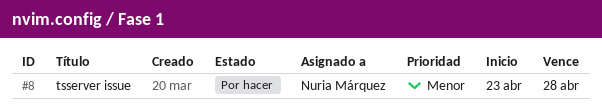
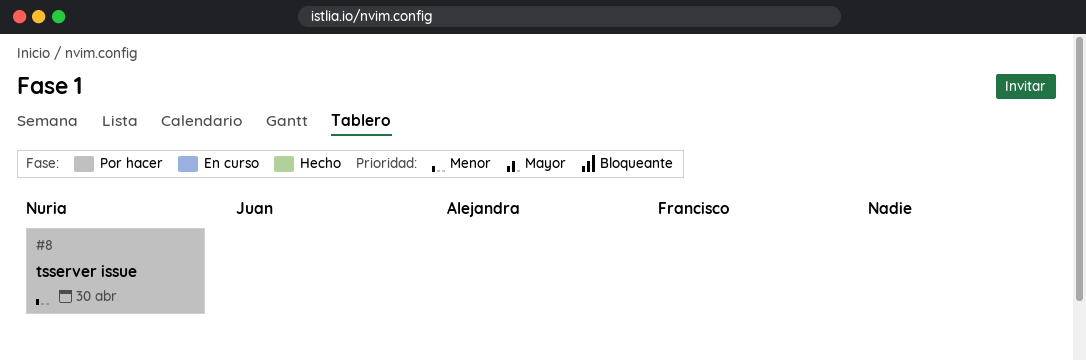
#8, due: Apr 28 -> Apr 30

